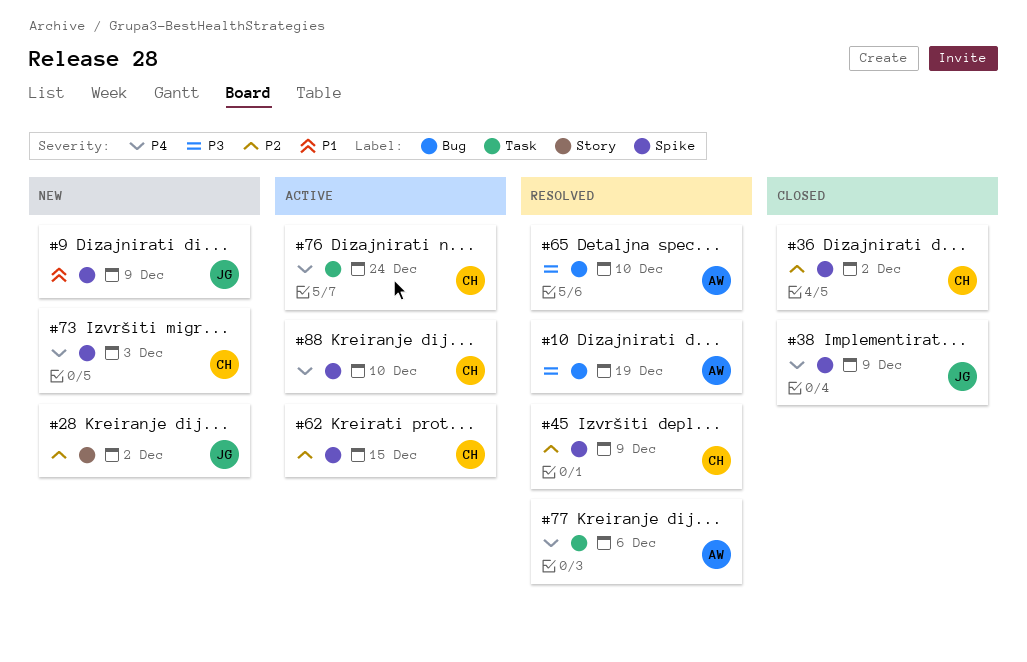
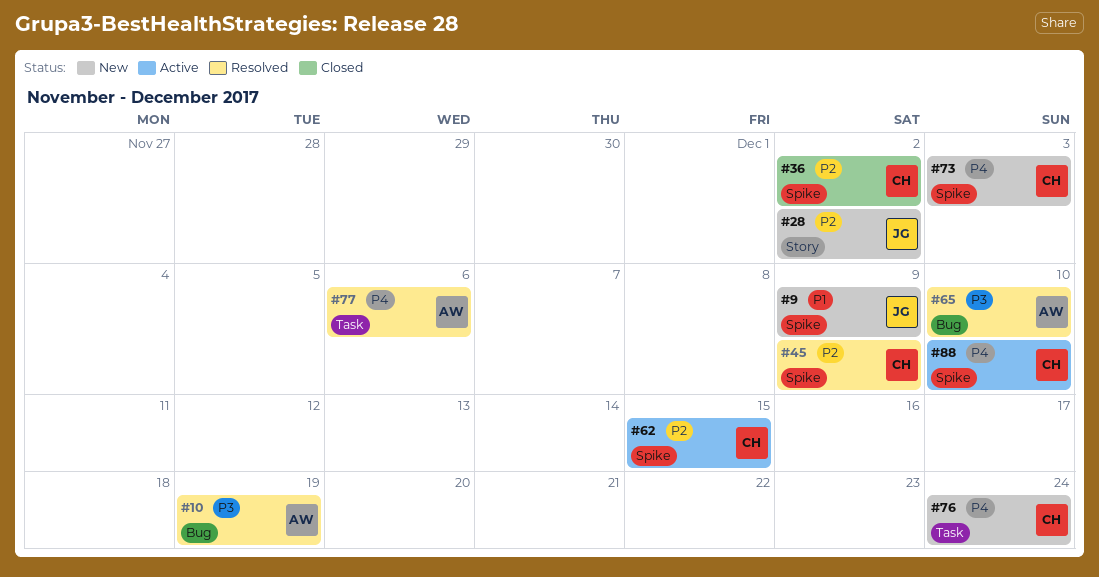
#38: present -> none
#76, status: Active -> New

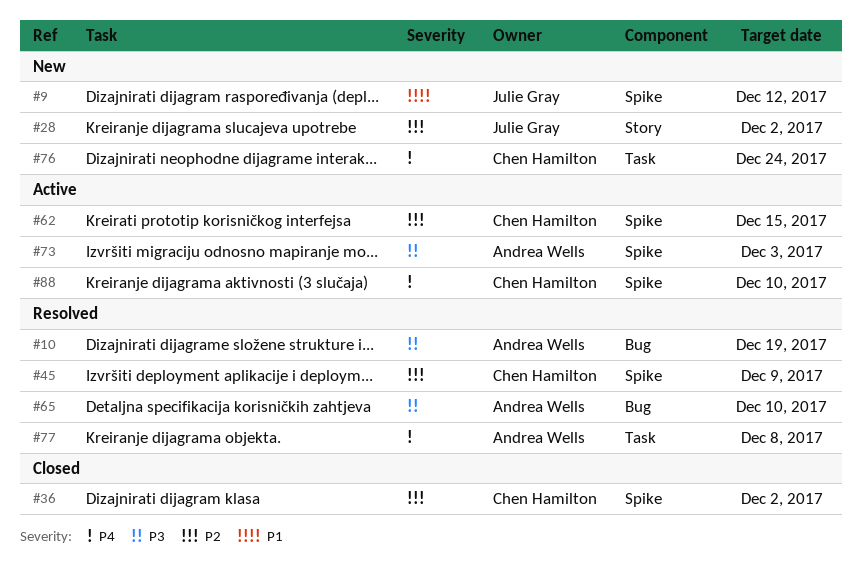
#9, due: Dec 9 -> Dec 12
#73, status: New -> Active
#73, owner: Chen Hamilton -> Andrea Wells
#73, priority: P4 -> P3
#77, due: Dec 6 -> Dec 8

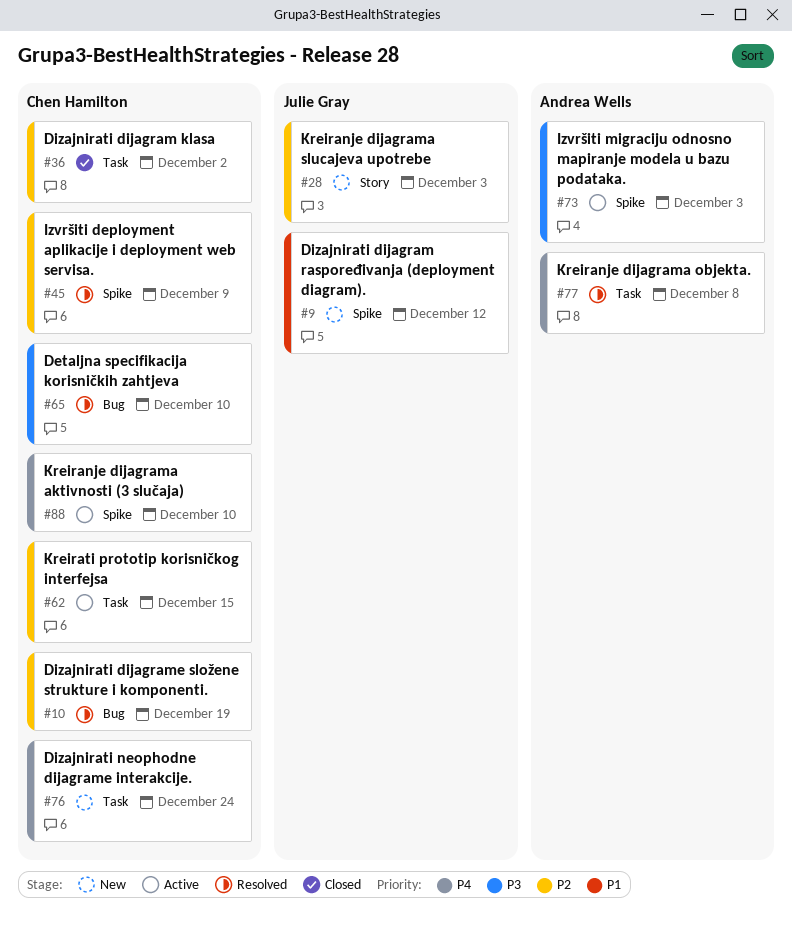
#10, owner: Andrea Wells -> Chen Hamilton
#10, priority: P3 -> P2
#28, due: Dec 2 -> Dec 3
#36, label: Spike -> Task
#62, label: Spike -> Task
#65, owner: Andrea Wells -> Chen Hamilton

